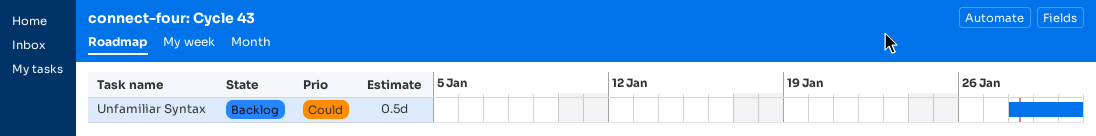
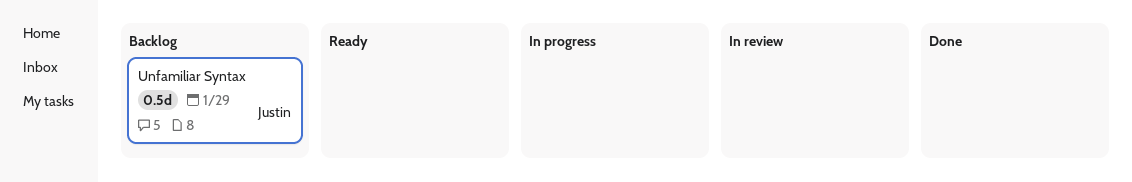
Unfamiliar Syntax, due: Jan 30 -> Jan 29

